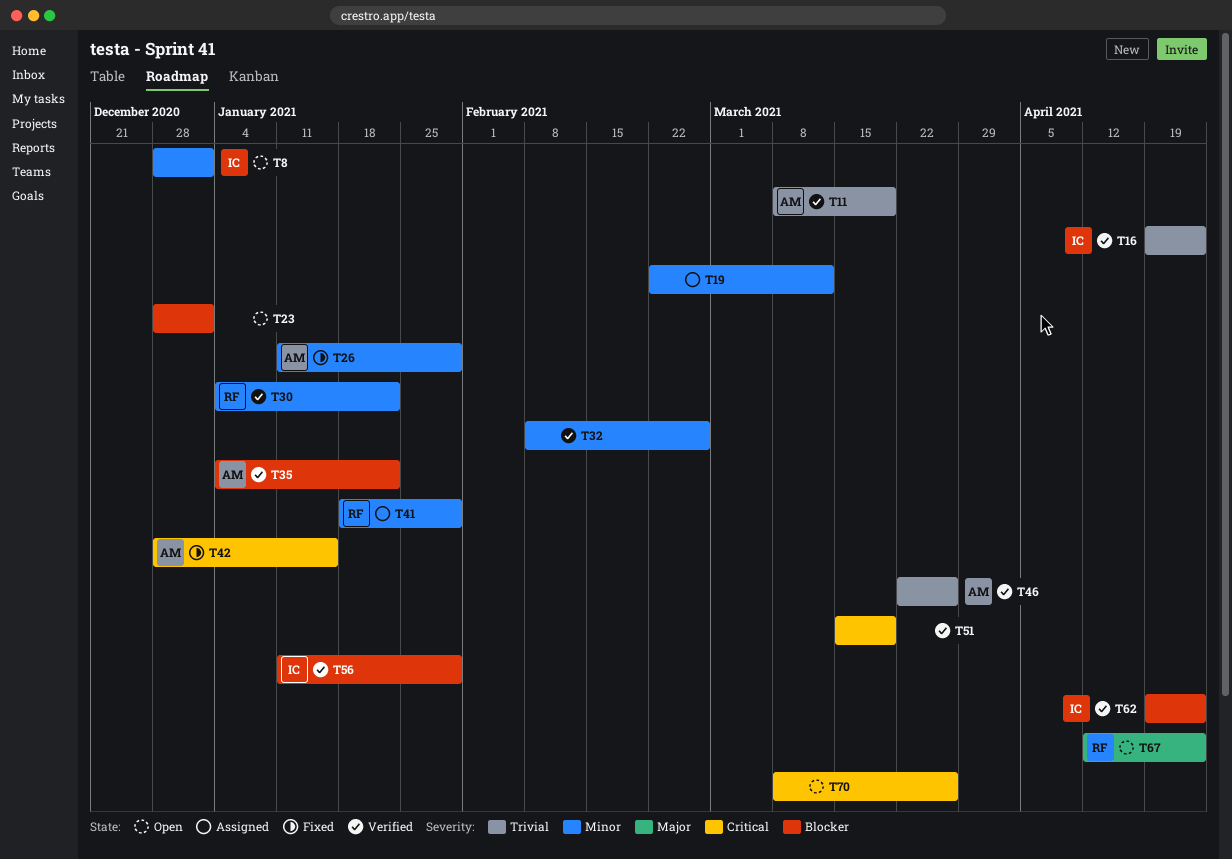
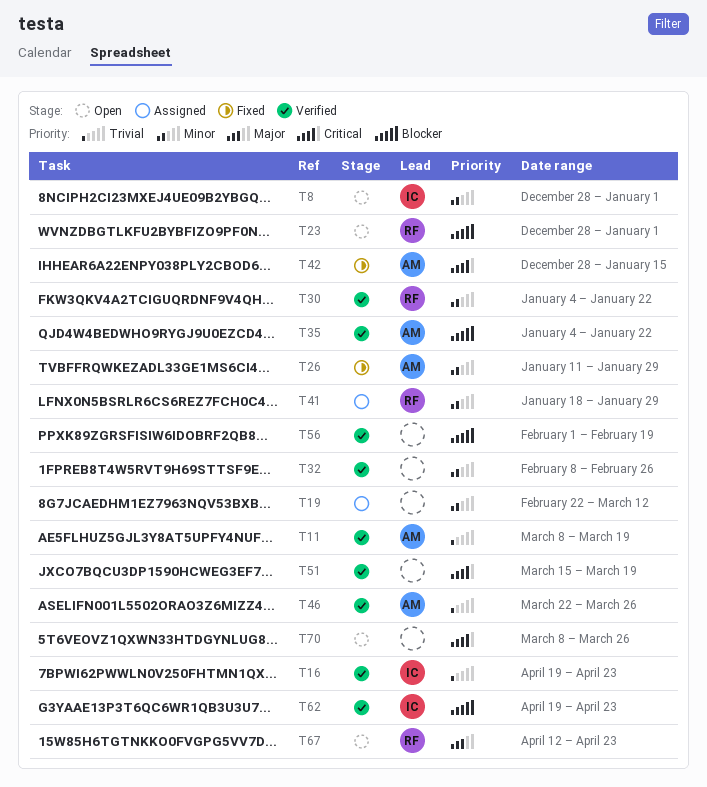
T23, owner: none -> RF
T56, owner: IC -> none
T56, start: Jan 11 -> Feb 1
T56, due: Jan 29 -> Feb 19

